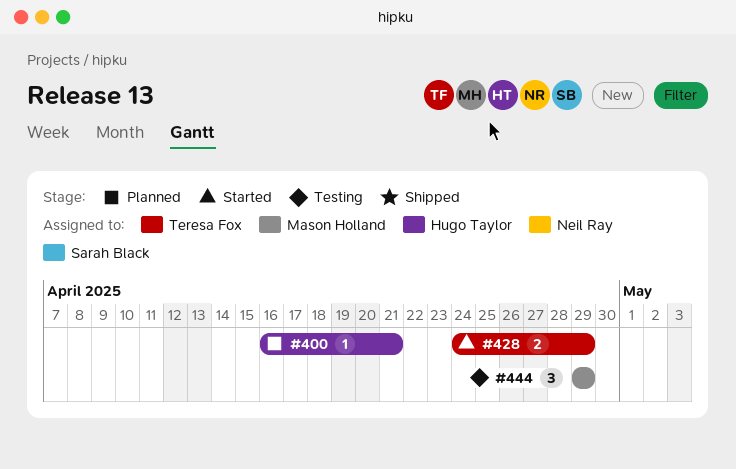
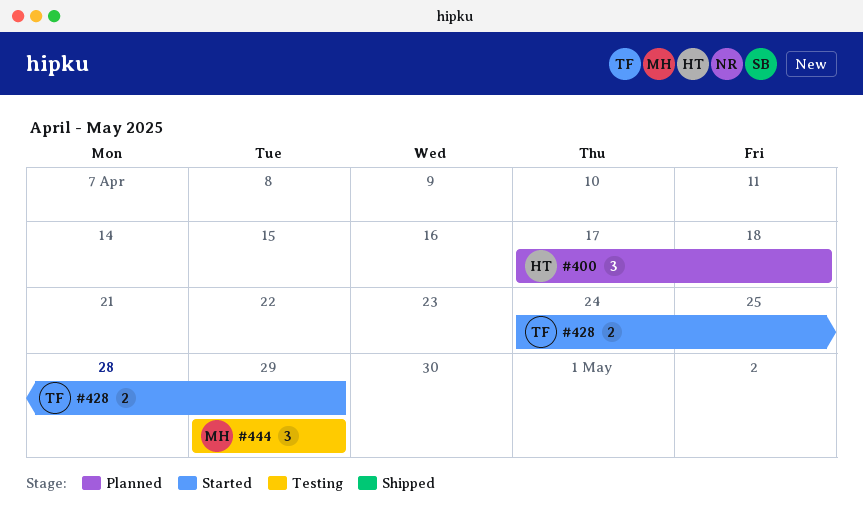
#400, estimate: 1 -> 3
#400, start: Apr 16 -> Apr 17
#400, due: Apr 21 -> Apr 18

